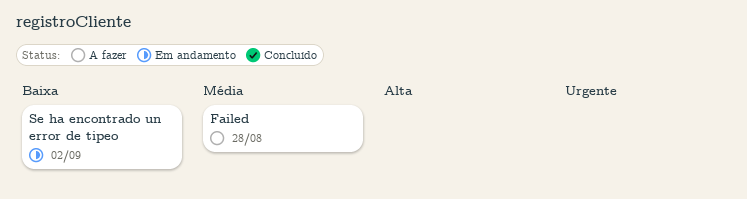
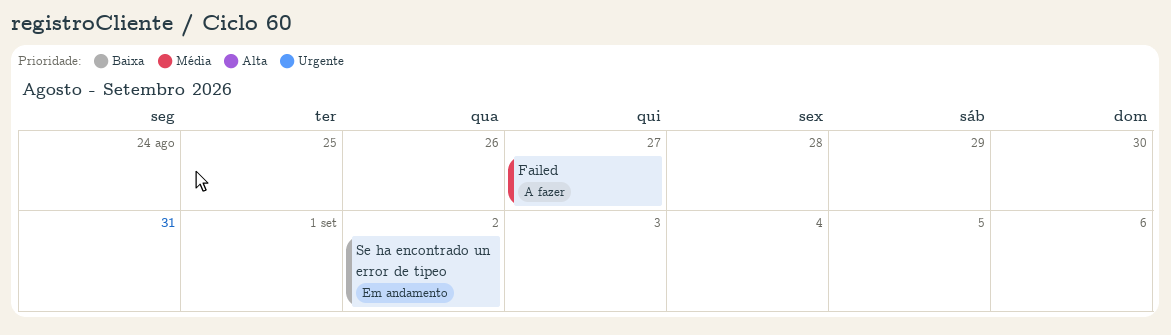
Failed, due: Aug 28 -> Aug 27

